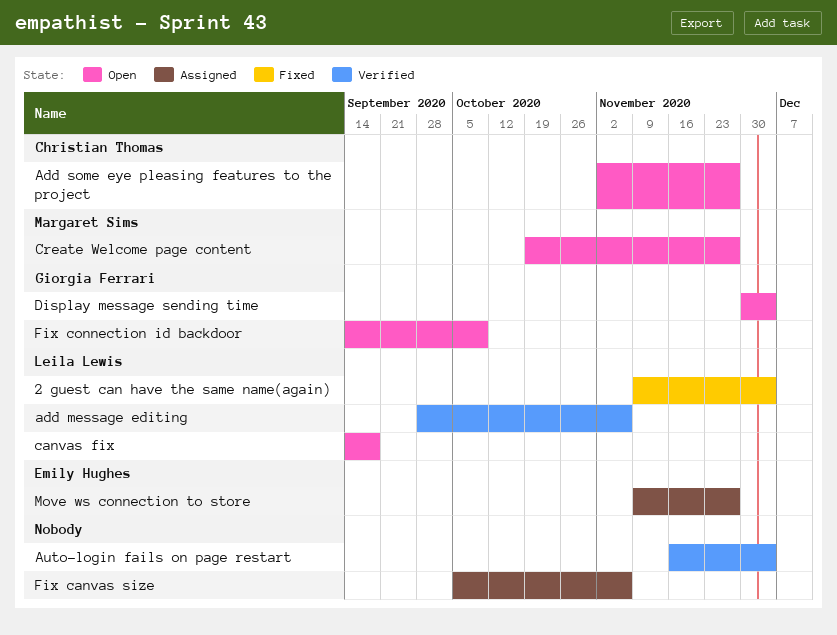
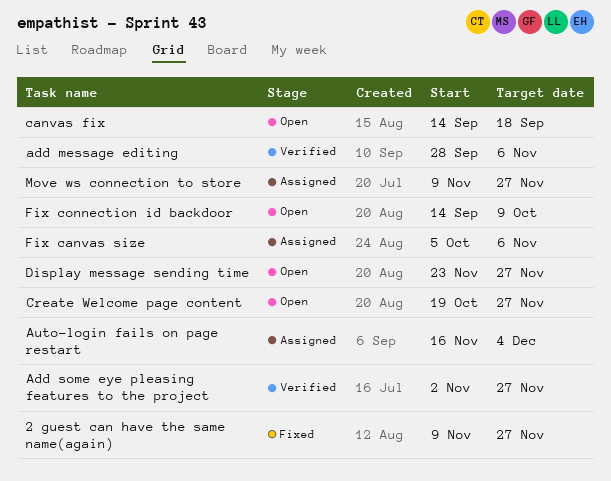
2 guest can have the same name(again), due: Dec 4 -> Nov 27
Add some eye pleasing features to the project, status: Open -> Verified
Auto-login fails on page restart, status: Verified -> Assigned
Display message sending time, start: Nov 30 -> Nov 23
Display message sending time, due: Dec 4 -> Nov 27

